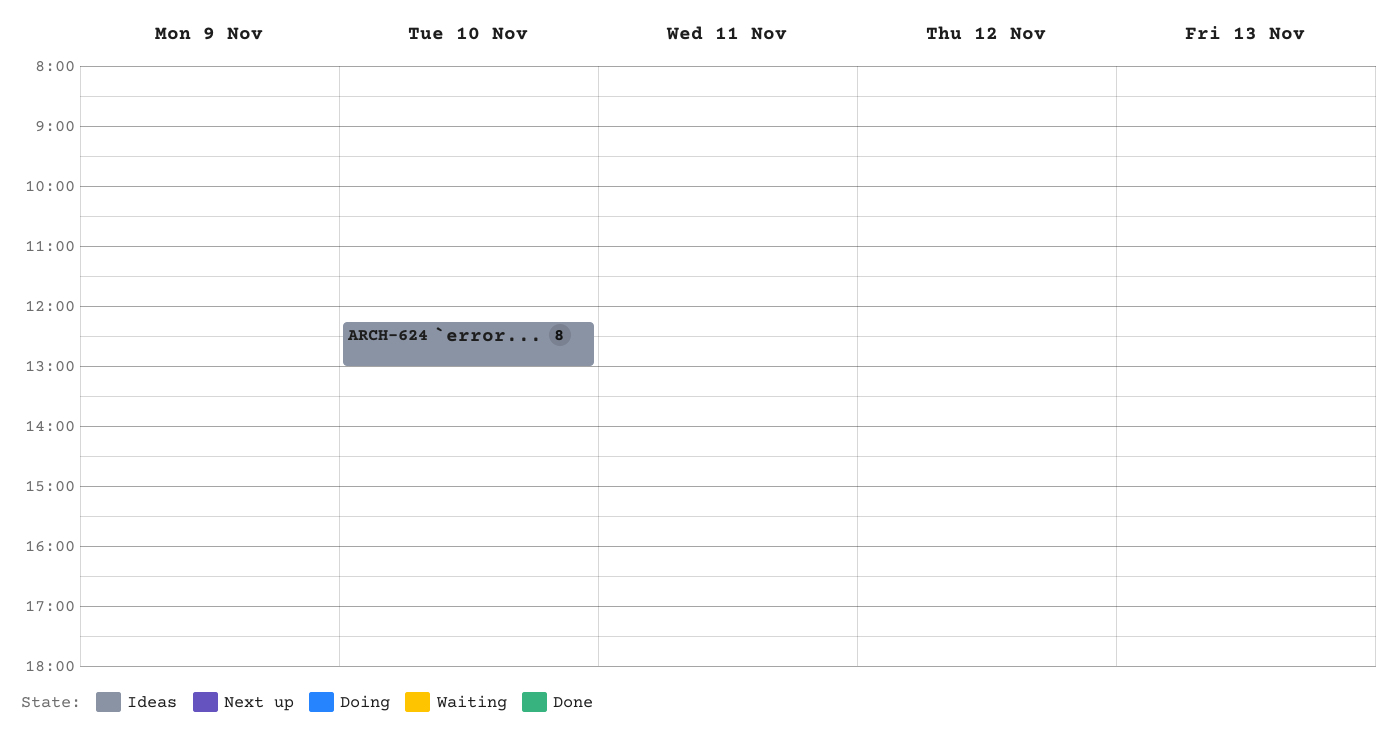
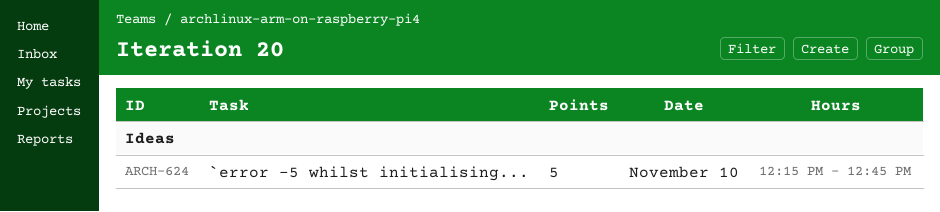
ARCH-624, estimate: 8 -> 5
ARCH-624, ends: 13:00 -> 12:45

